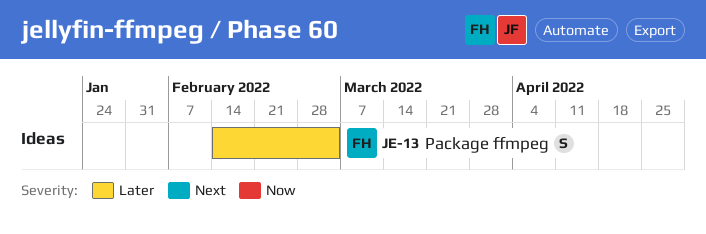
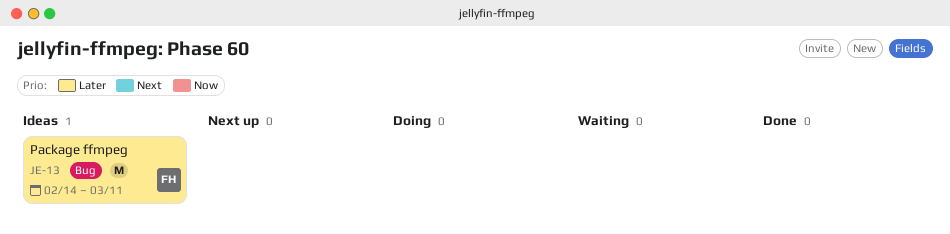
JE-13, estimate: S -> M
JE-13, due: Mar 4 -> Mar 11

